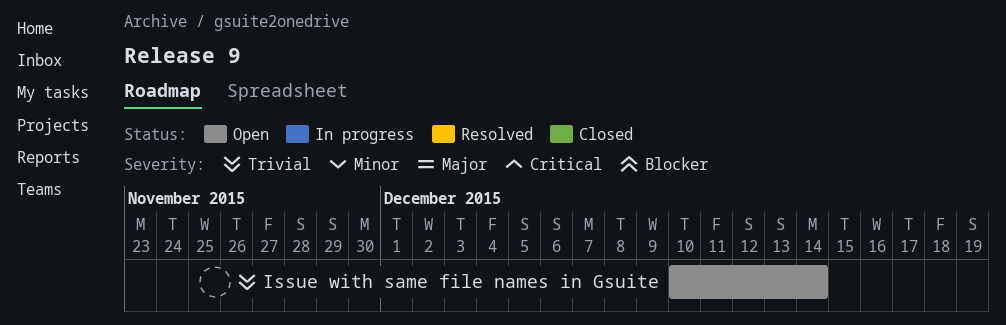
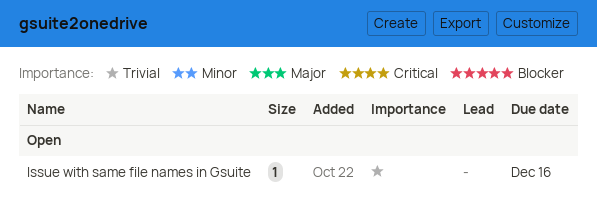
Issue with same file names in Gsuite, due: Dec 14 -> Dec 16

